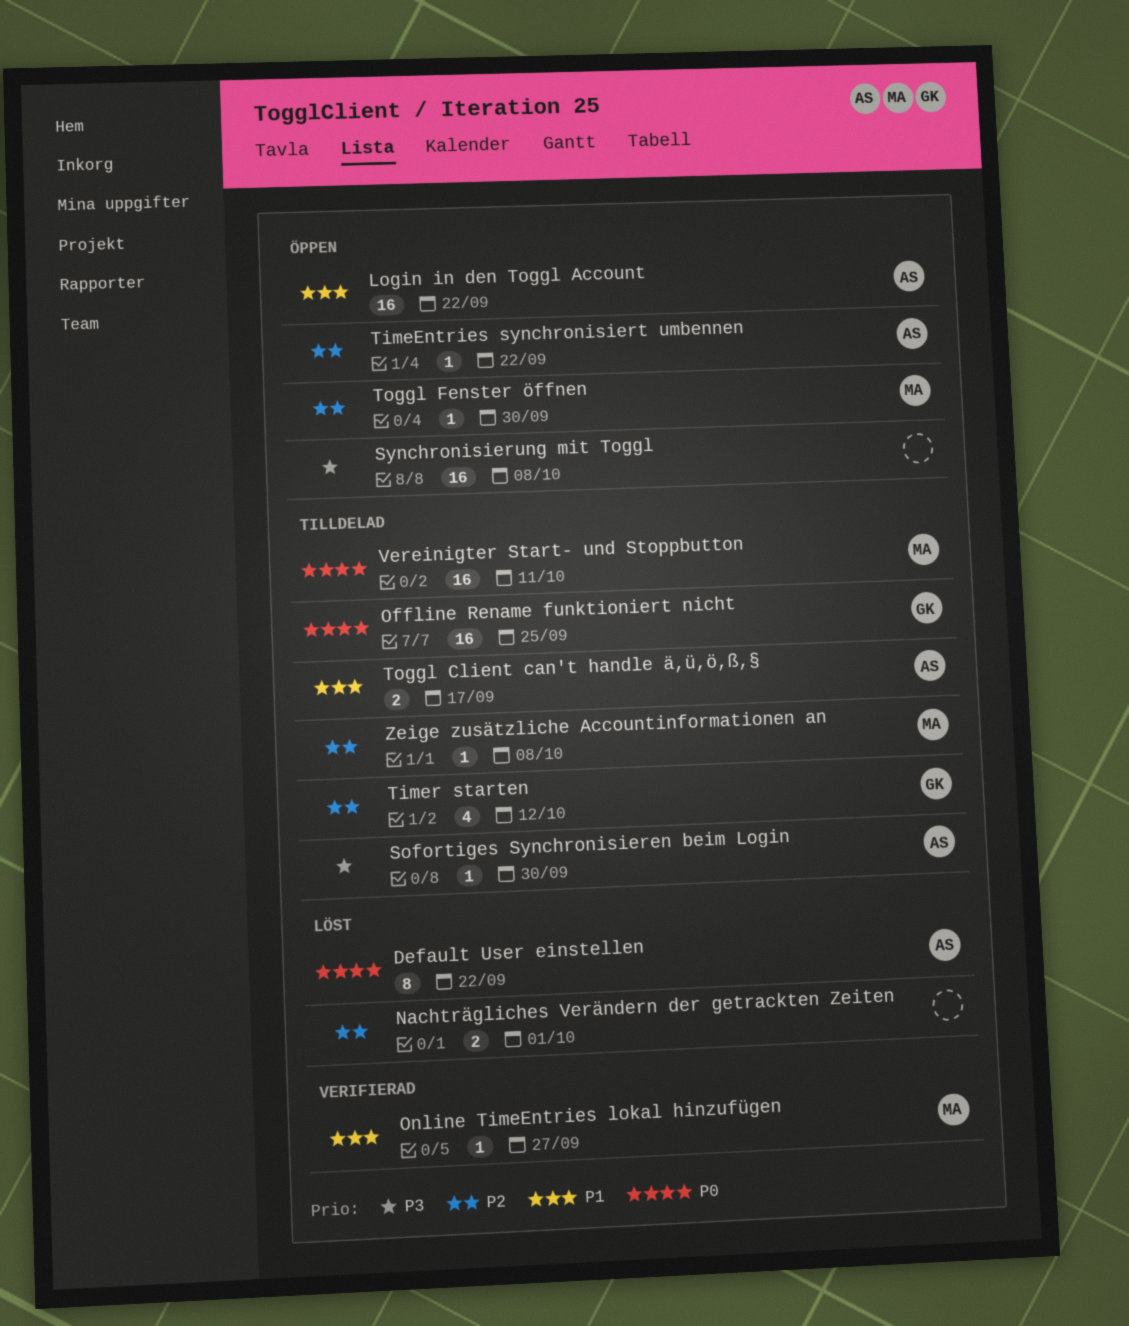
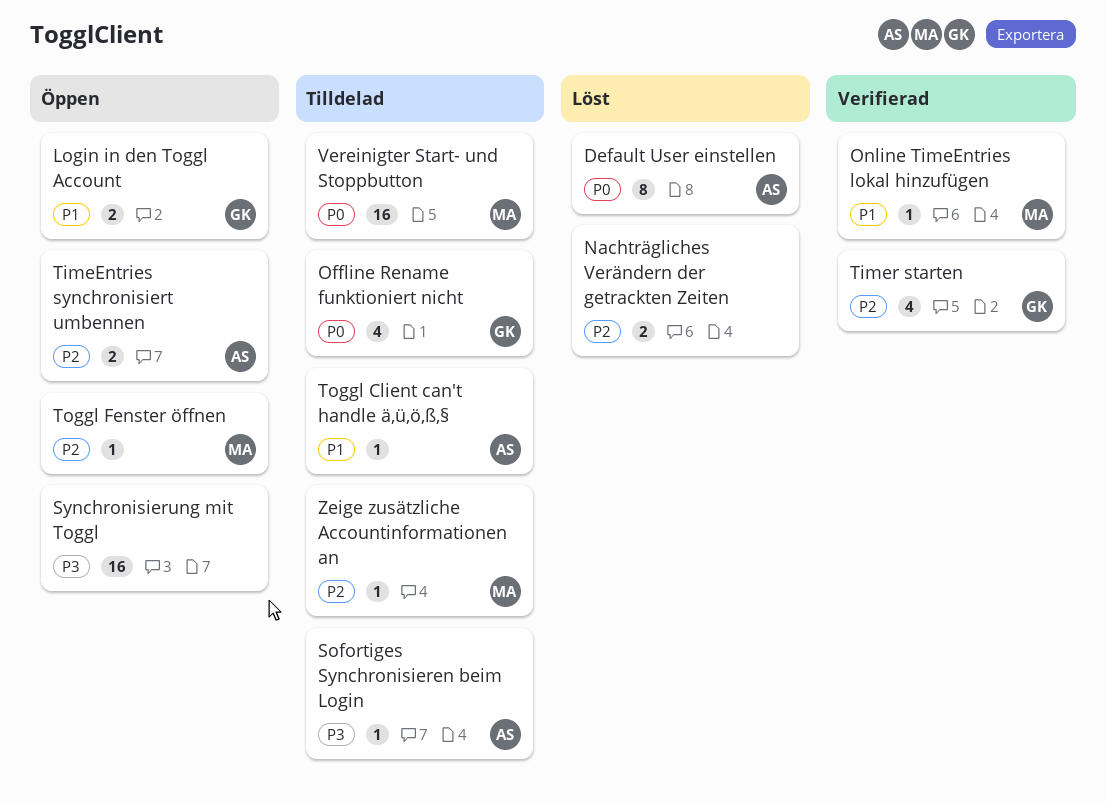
Login in den Toggl Account, owner: AS -> GK
Login in den Toggl Account, estimate: 16 -> 2
Offline Rename funktioniert nicht, estimate: 16 -> 4
TimeEntries synchronisiert umbennen, estimate: 1 -> 2
Timer starten, status: Tilldelad -> Verifierad
Toggl Client can't handle ä,ü,ö,ß,§, estimate: 2 -> 1

